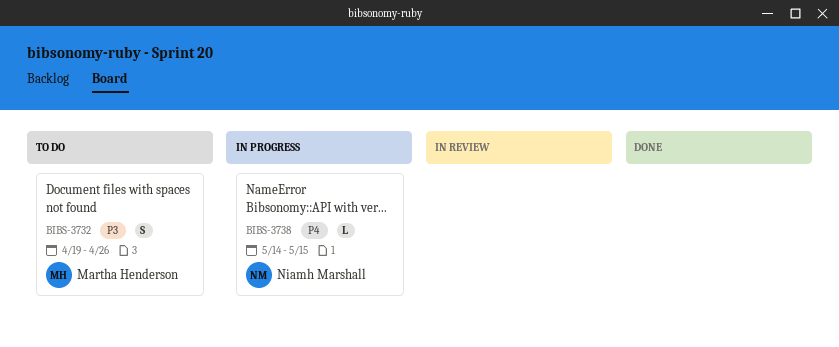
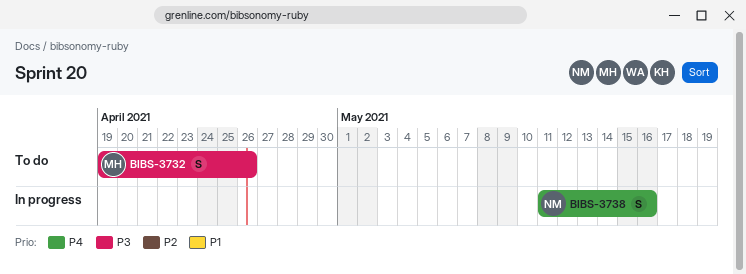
BIBS-3738, estimate: L -> S
BIBS-3738, start: May 14 -> May 11
BIBS-3738, due: May 15 -> May 16

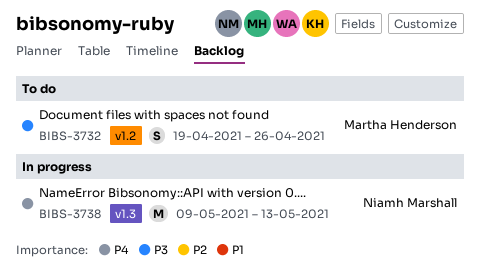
BIBS-3738, estimate: S -> M
BIBS-3738, start: May 11 -> May 9
BIBS-3738, due: May 16 -> May 13

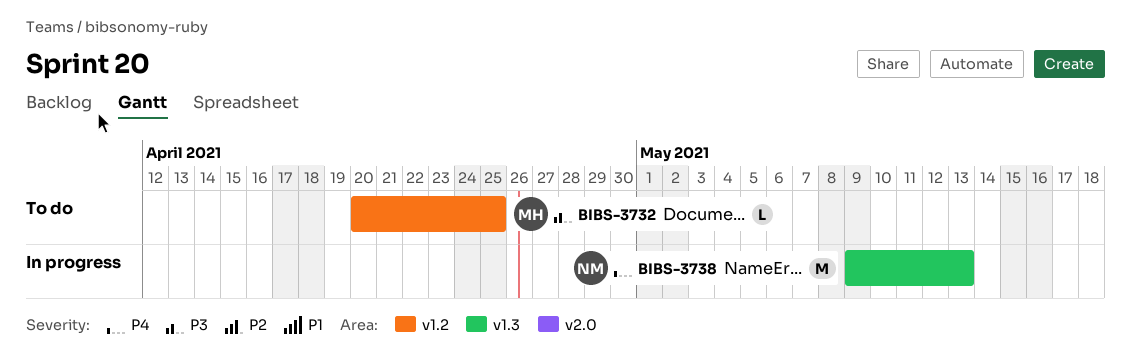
BIBS-3732, estimate: S -> L
BIBS-3732, start: Apr 19 -> Apr 20
BIBS-3732, due: Apr 26 -> Apr 25

